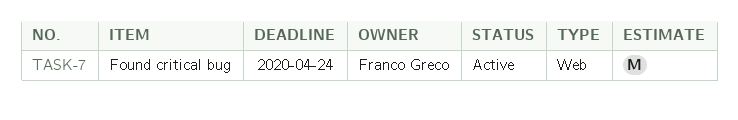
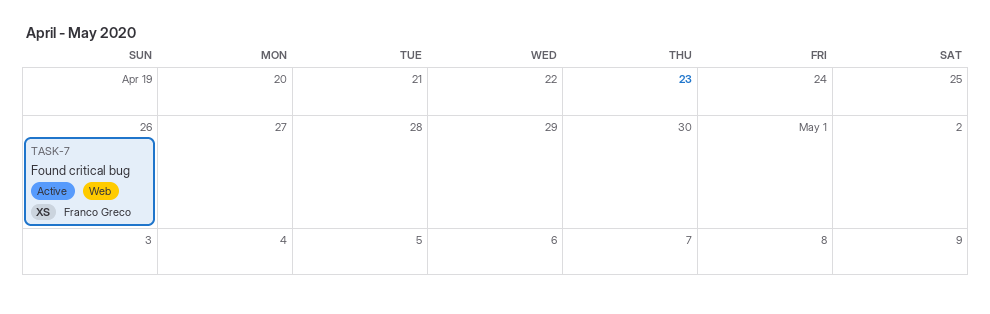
TASK-7, estimate: M -> XS
TASK-7, due: Apr 24 -> Apr 26

